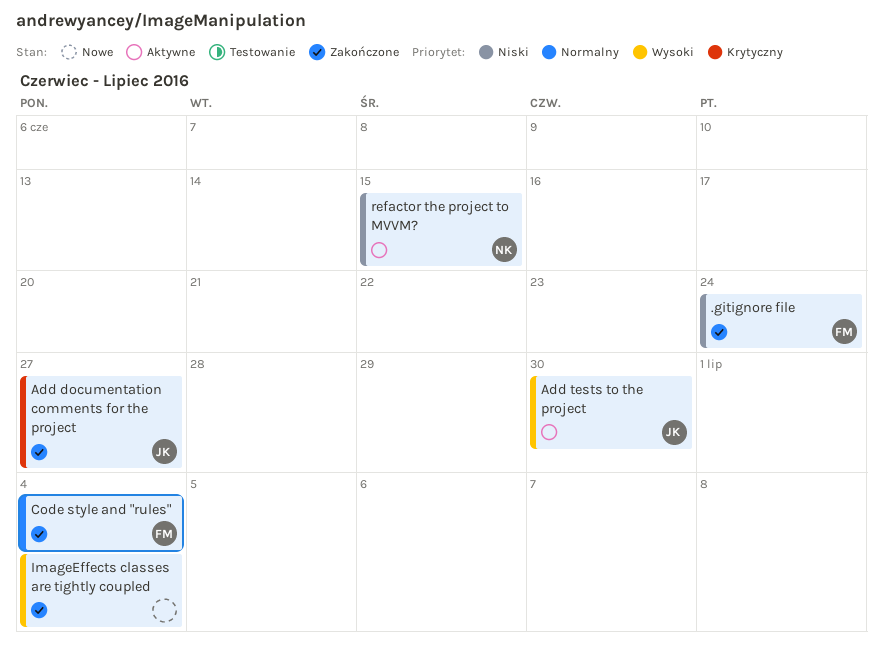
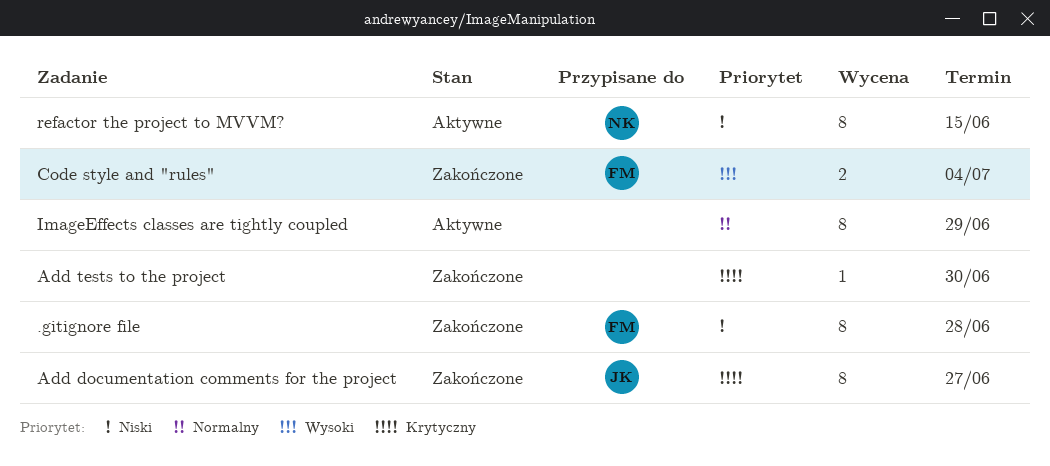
.gitignore file, due: Jun 24 -> Jun 28
Add tests to the project, status: Aktywne -> Zakończone
Add tests to the project, owner: JK -> none
Add tests to the project, priority: Wysoki -> Krytyczny
Code style and "rules", priority: Normalny -> Wysoki
ImageEffects classes are tightly coupled, status: Zakończone -> Aktywne
ImageEffects classes are tightly coupled, priority: Wysoki -> Normalny
ImageEffects classes are tightly coupled, due: Jul 4 -> Jun 29

